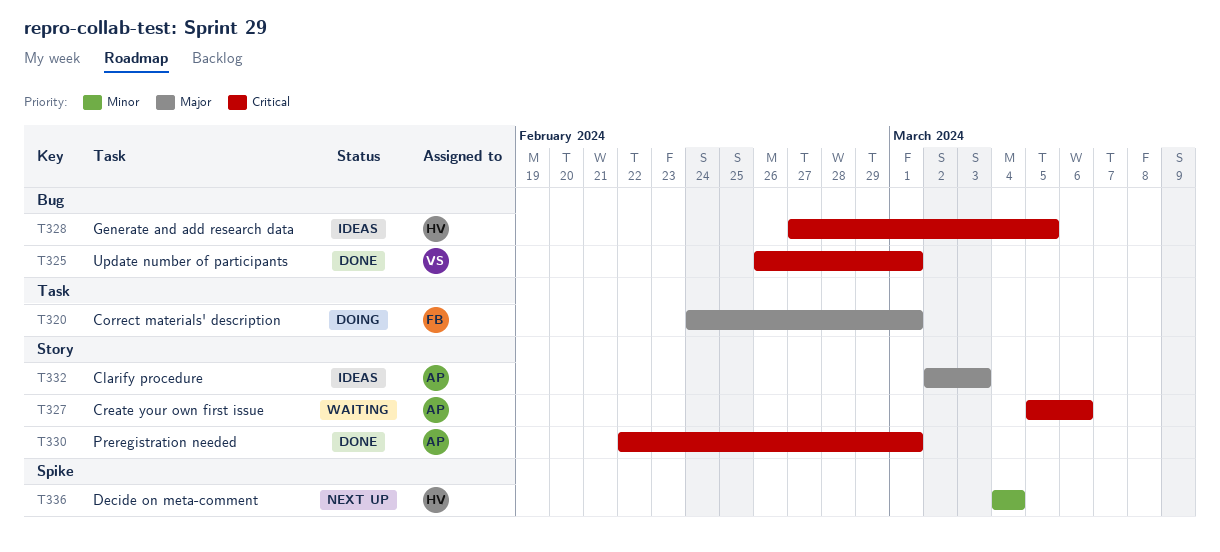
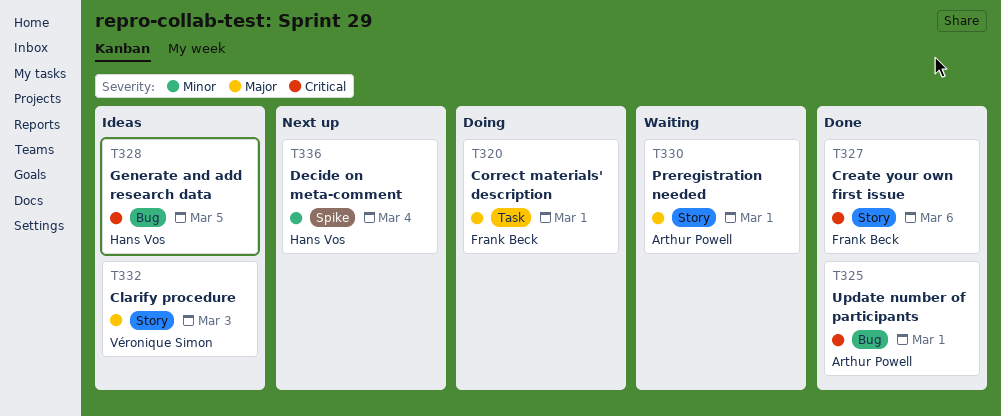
T325, owner: Véronique Simon -> Arthur Powell
T327, status: Waiting -> Done
T327, owner: Arthur Powell -> Frank Beck
T330, status: Done -> Waiting
T330, priority: Critical -> Major
T332, owner: Arthur Powell -> Véronique Simon

